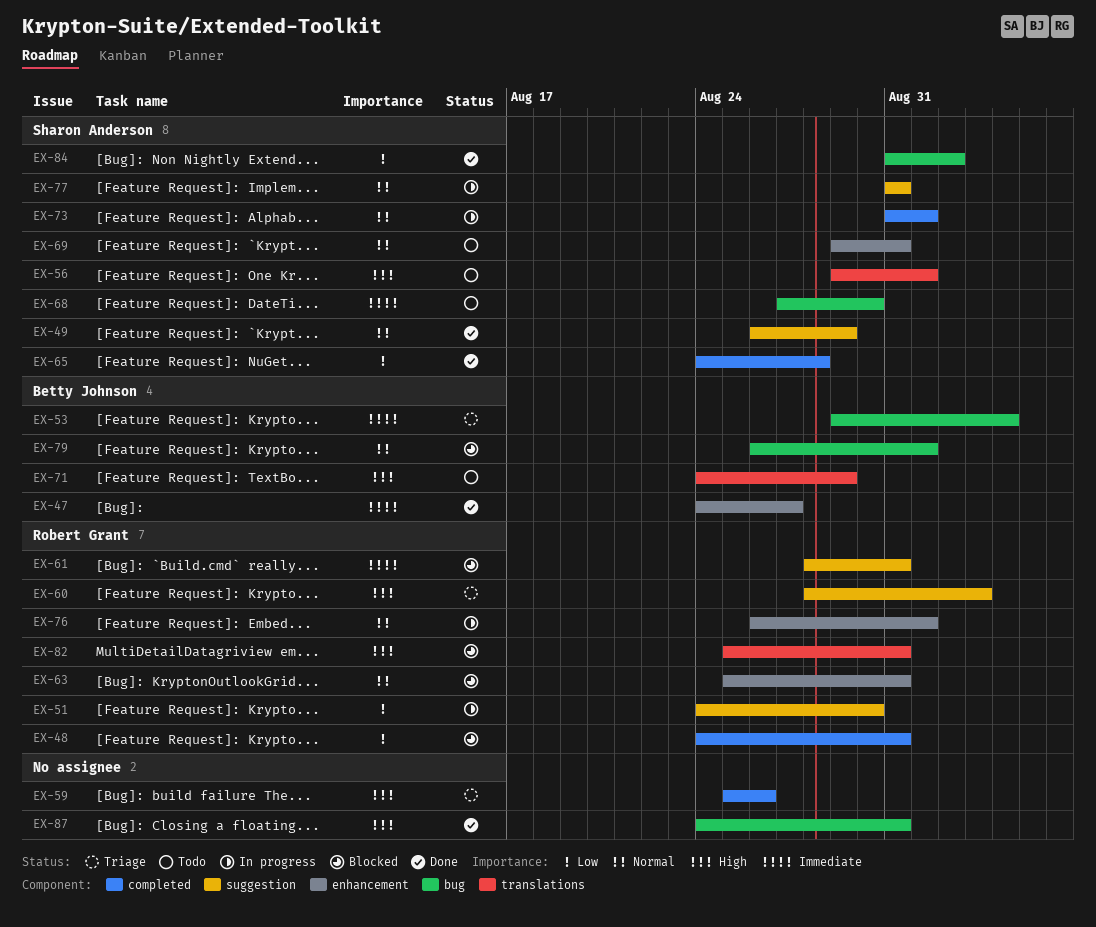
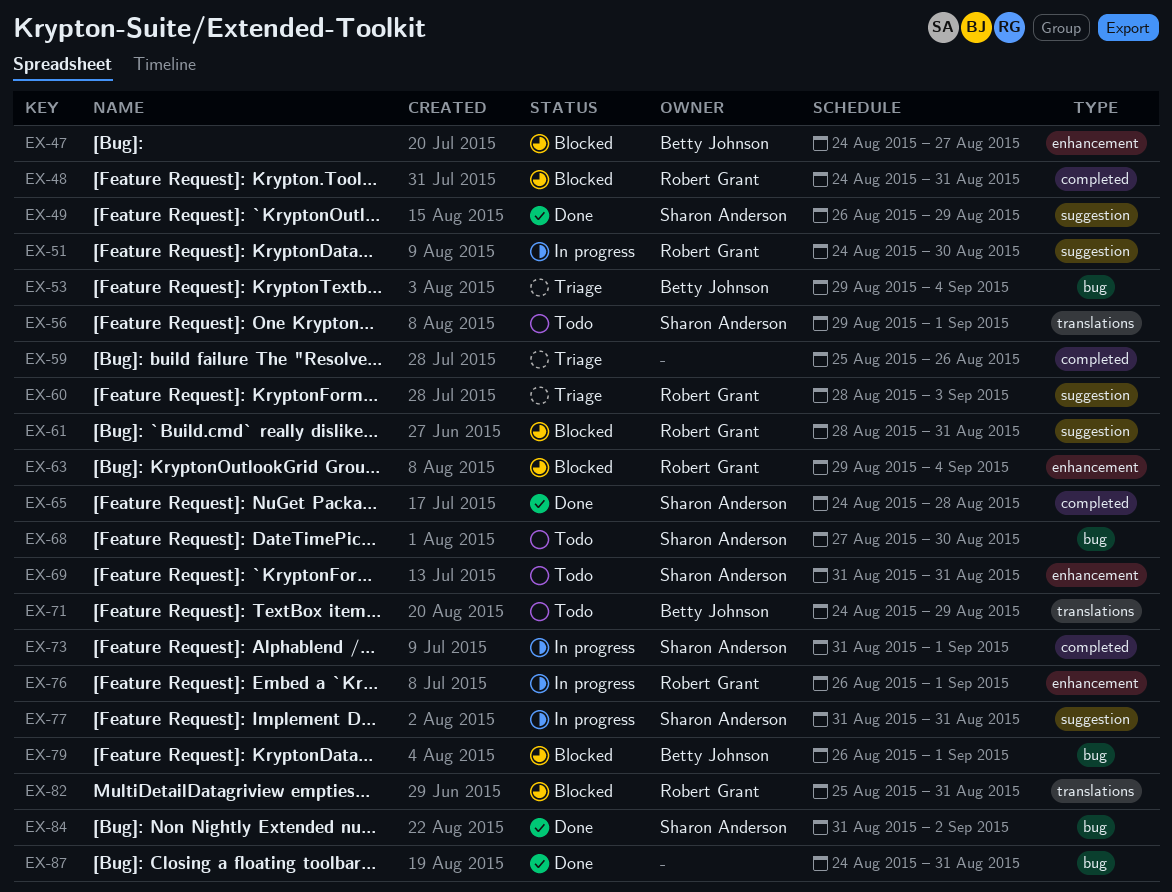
EX-47, status: Done -> Blocked
EX-63, start: Aug 25 -> Aug 29
EX-63, due: Aug 31 -> Sep 4
EX-69, start: Aug 29 -> Aug 31

